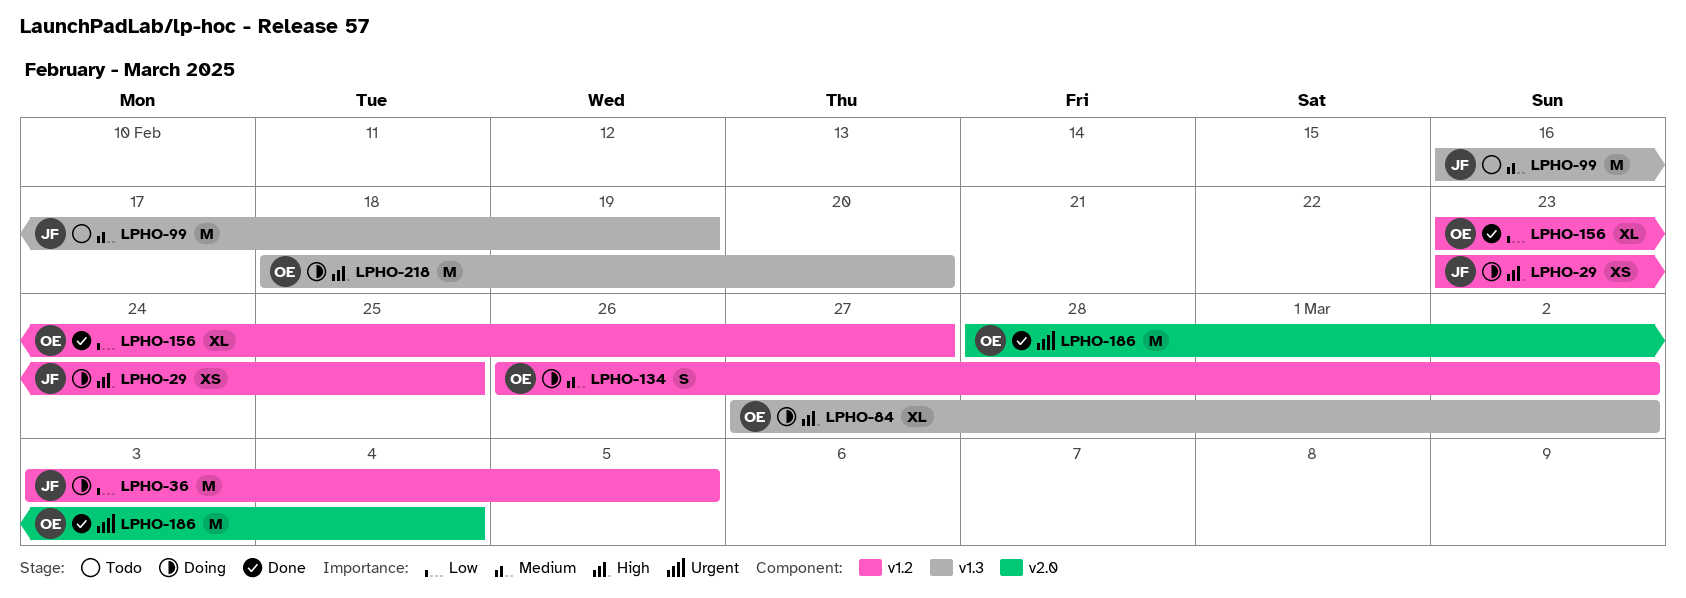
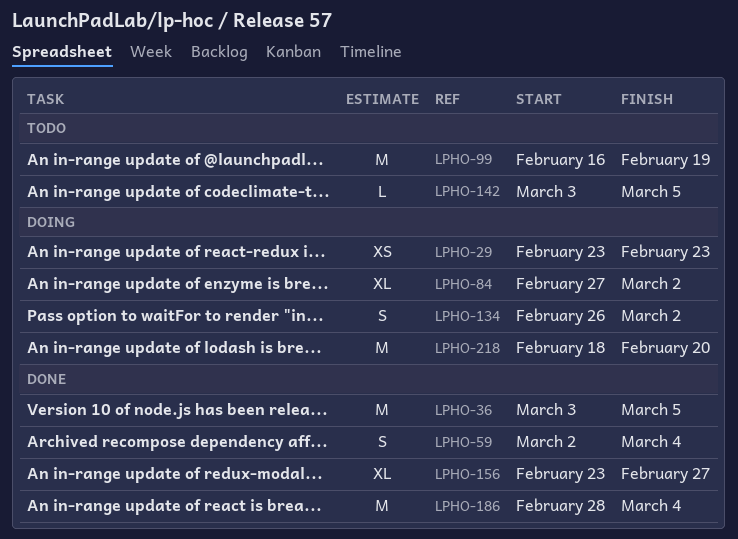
LPHO-29, due: Feb 25 -> Feb 23
LPHO-36, status: Doing -> Done
LPHO-59: none -> present
LPHO-142: none -> present

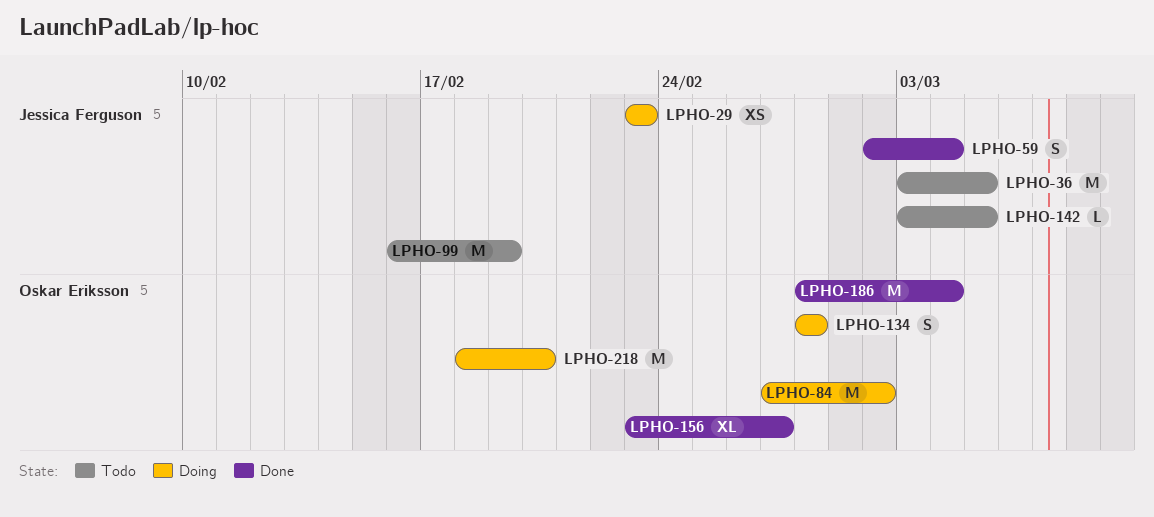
LPHO-36, status: Done -> Todo
LPHO-84, estimate: XL -> M
LPHO-134, start: Feb 26 -> Feb 28
LPHO-134, due: Mar 2 -> Feb 28

